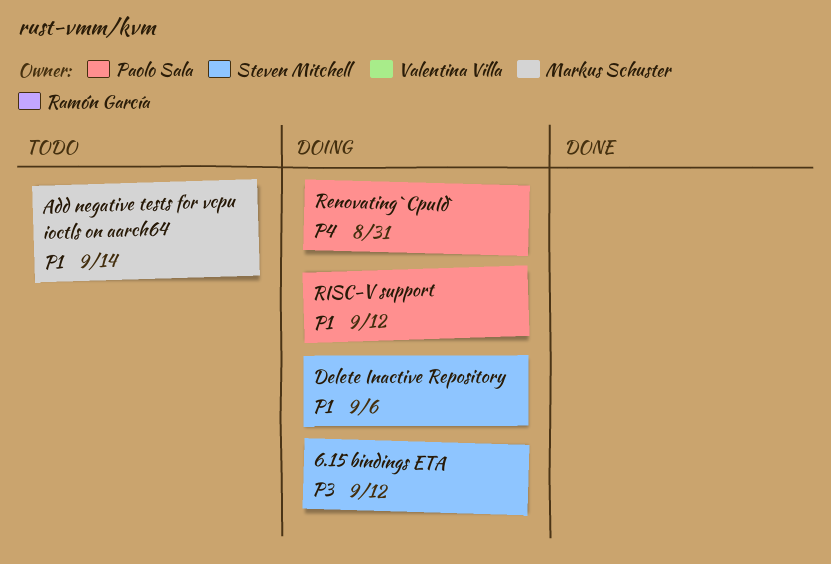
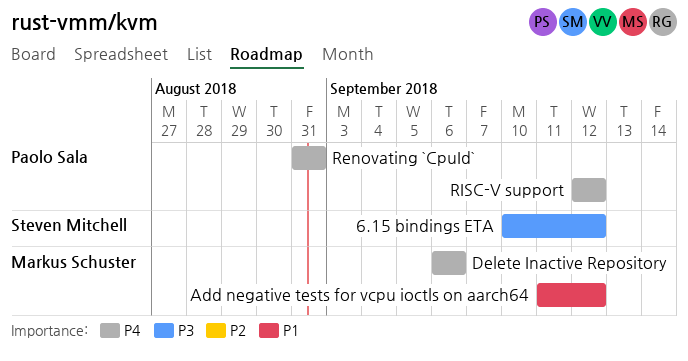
Add negative tests for vcpu ioctls on aarch64, due: Sep 14 -> Sep 12
Delete Inactive Repository, owner: Steven Mitchell -> Markus Schuster
Delete Inactive Repository, priority: P1 -> P4
RISC-V support, priority: P1 -> P4

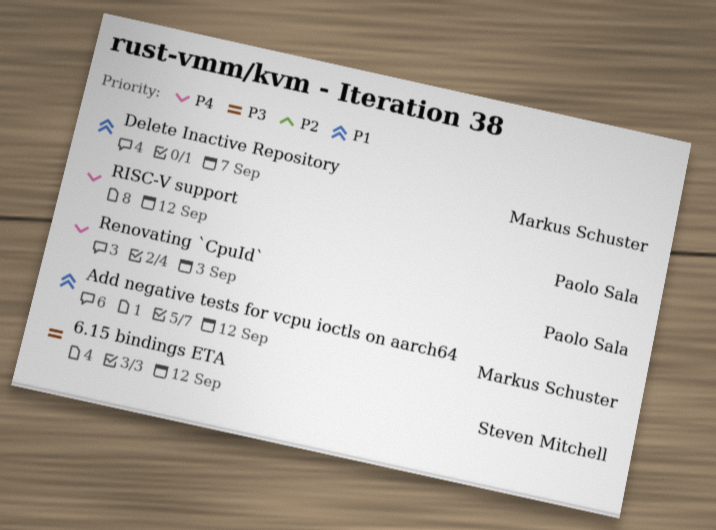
Delete Inactive Repository, priority: P4 -> P1
Delete Inactive Repository, due: Sep 6 -> Sep 7
Renovating `CpuId`, due: Aug 31 -> Sep 3

